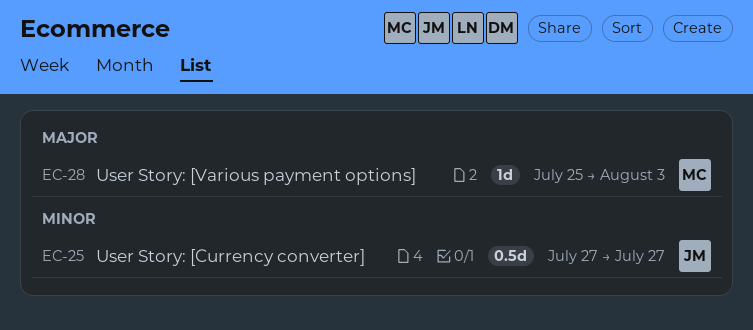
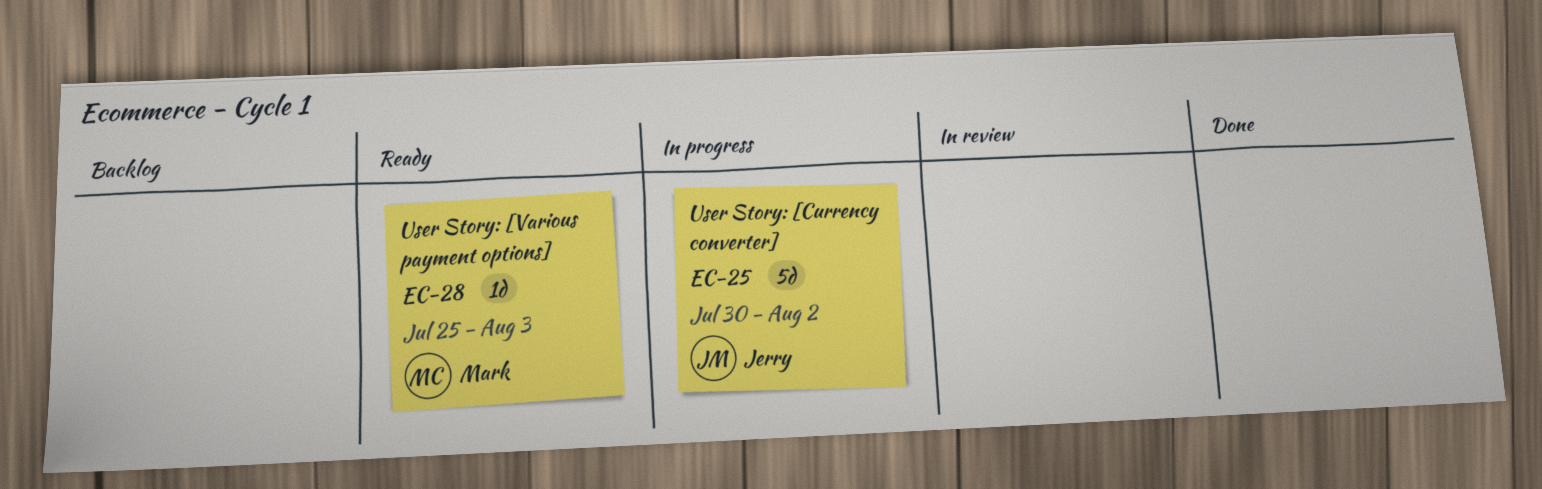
EC-25, estimate: 0.5d -> 5d
EC-25, start: Jul 27 -> Jul 30
EC-25, due: Jul 27 -> Aug 2

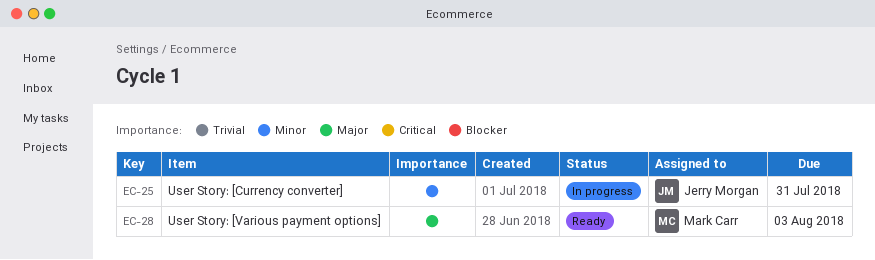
EC-25, due: Aug 2 -> Jul 31

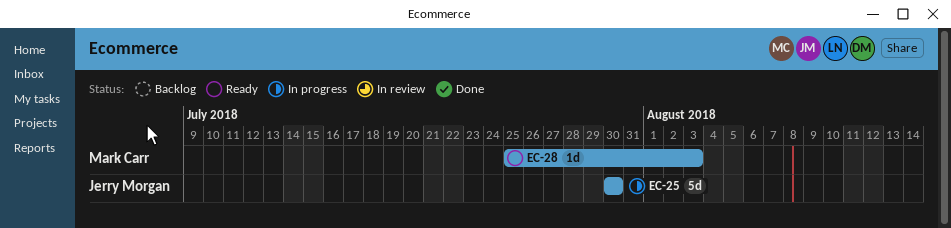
EC-25, due: Jul 31 -> Jul 30

